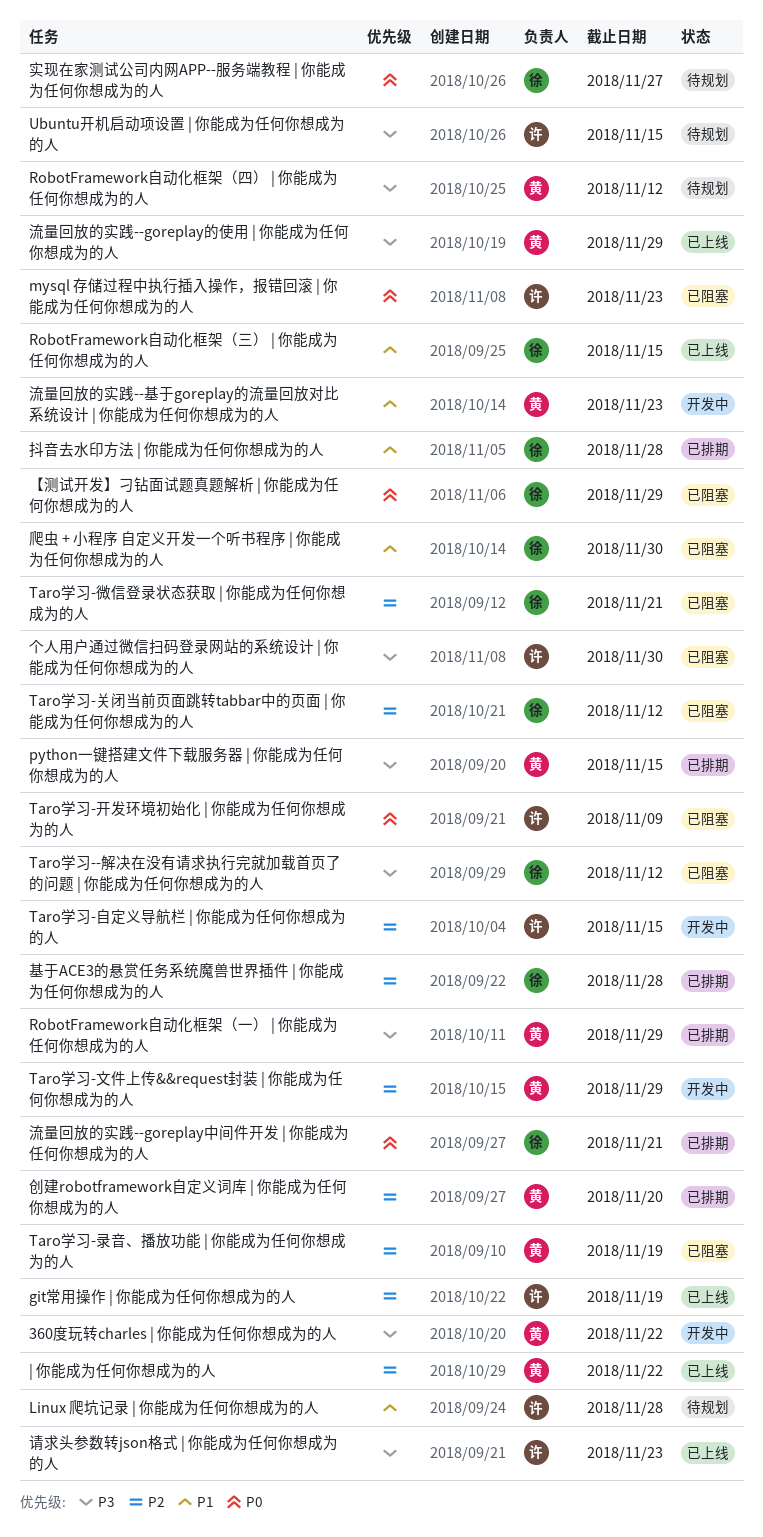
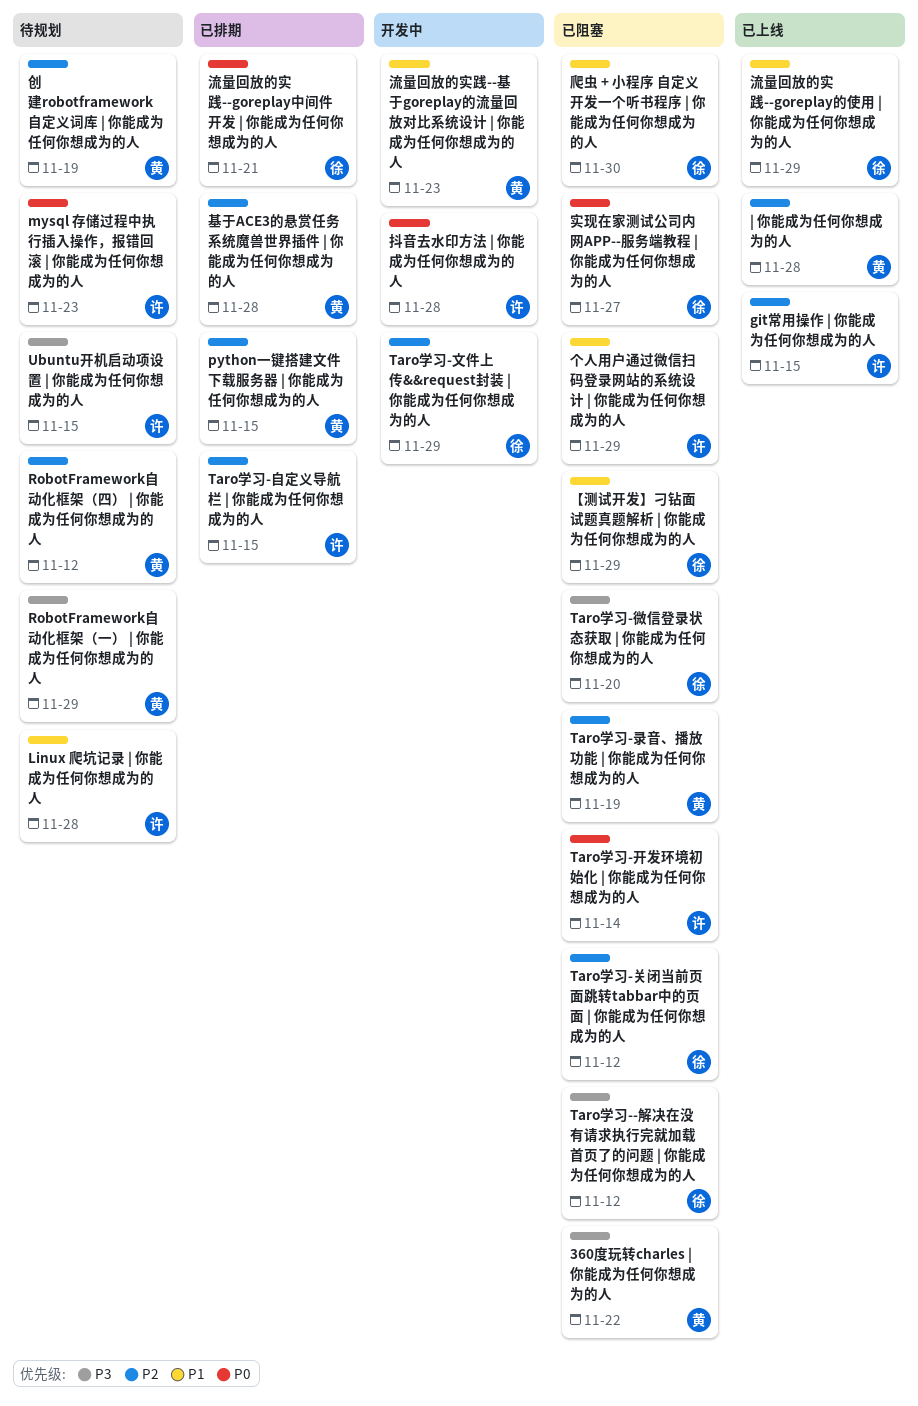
360度玩转charles | 你能成为任何你想成为的人, status: 开发中 -> 已阻塞
git常用操作 | 你能成为任何你想成为的人, due: Nov 19 -> Nov 15
mysql 存储过程中执行插入操作，报错回滚 | 你能成为任何你想成为的人, status: 已阻塞 -> 待规划
python一键搭建文件下载服务器 | 你能成为任何你想成为的人, priority: P3 -> P2
RobotFramework自动化框架（一） | 你能成为任何你想成为的人, status: 已排期 -> 待规划
RobotFramework自动化框架（三） | 你能成为任何你想成为的人: present -> none
RobotFramework自动化框架（四） | 你能成为任何你想成为的人, priority: P3 -> P2
Taro学习-开发环境初始化 | 你能成为任何你想成为的人, due: Nov 9 -> Nov 14
Taro学习-微信登录状态获取 | 你能成为任何你想成为的人, priority: P2 -> P3
Taro学习-微信登录状态获取 | 你能成为任何你想成为的人, due: Nov 21 -> Nov 20
Taro学习-文件上传&&request封装 | 你能成为任何你想成为的人, owner: 黄 -> 徐
Taro学习-自定义导航栏 | 你能成为任何你想成为的人, status: 开发中 -> 已排期
| 你能成为任何你想成为的人, due: Nov 22 -> Nov 28
【测试开发】刁钻面试题真题解析 | 你能成为任何你想成为的人, priority: P0 -> P1
个人用户通过微信扫码登录网站的系统设计 | 你能成为任何你想成为的人, priority: P3 -> P1
个人用户通过微信扫码登录网站的系统设计 | 你能成为任何你想成为的人, due: Nov 30 -> Nov 29
创建robotframework自定义词库 | 你能成为任何你想成为的人, status: 已排期 -> 待规划
创建robotframework自定义词库 | 你能成为任何你想成为的人, due: Nov 20 -> Nov 19
基于ACE3的悬赏任务系统魔兽世界插件 | 你能成为任何你想成为的人, owner: 徐 -> 黄
实现在家测试公司内网APP--服务端教程 | 你能成为任何你想成为的人, status: 待规划 -> 已阻塞
抖音去水印方法 | 你能成为任何你想成为的人, status: 已排期 -> 开发中
抖音去水印方法 | 你能成为任何你想成为的人, owner: 徐 -> 许
抖音去水印方法 | 你能成为任何你想成为的人, priority: P1 -> P0
流量回放的实践--goreplay的使用 | 你能成为任何你想成为的人, owner: 黄 -> 徐
流量回放的实践--goreplay的使用 | 你能成为任何你想成为的人, priority: P3 -> P1
请求头参数转json格式 | 你能成为任何你想成为的人: present -> none

